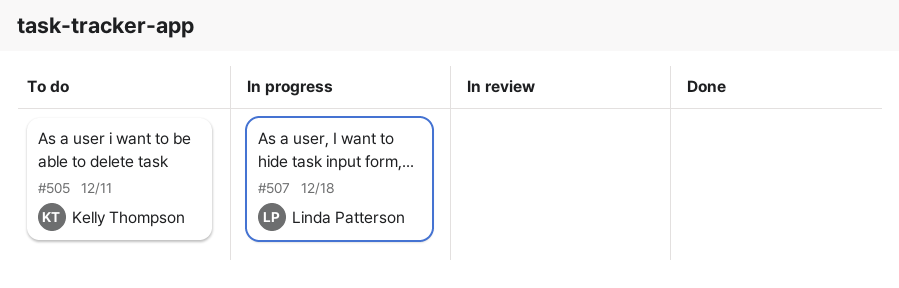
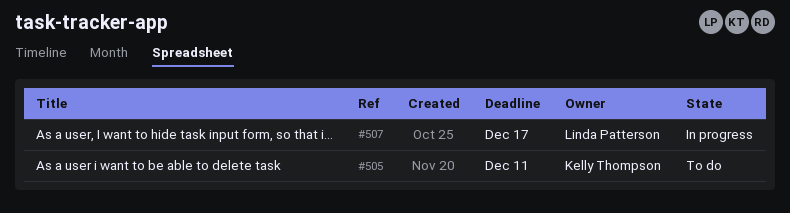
#507, due: Dec 18 -> Dec 17

